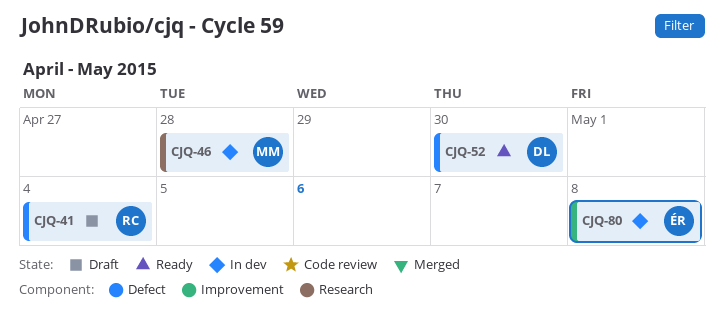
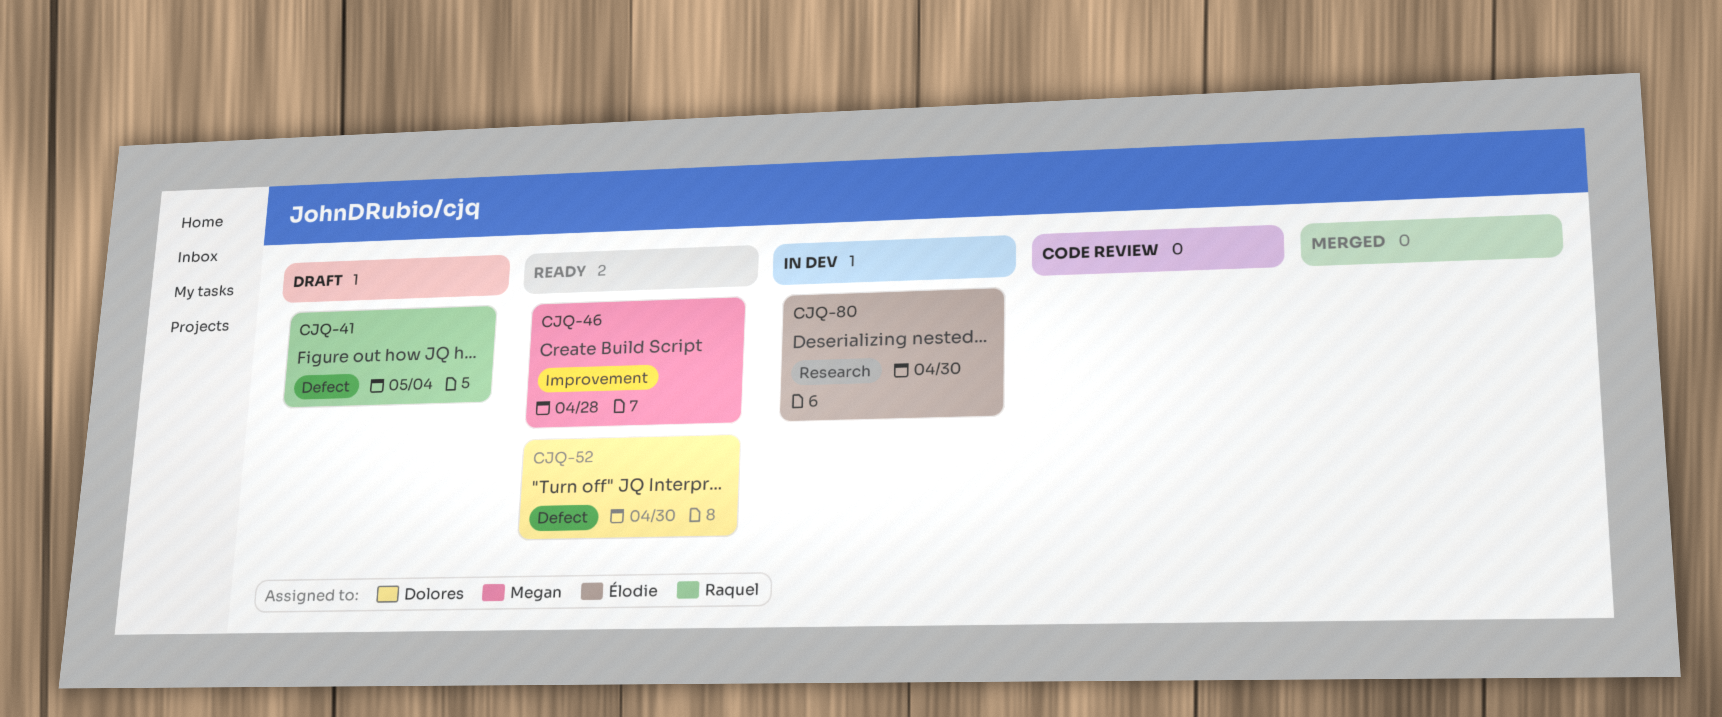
CJQ-46, status: In dev -> Ready
CJQ-46, label: Research -> Improvement
CJQ-80, label: Improvement -> Research
CJQ-80, due: May 8 -> Apr 30

